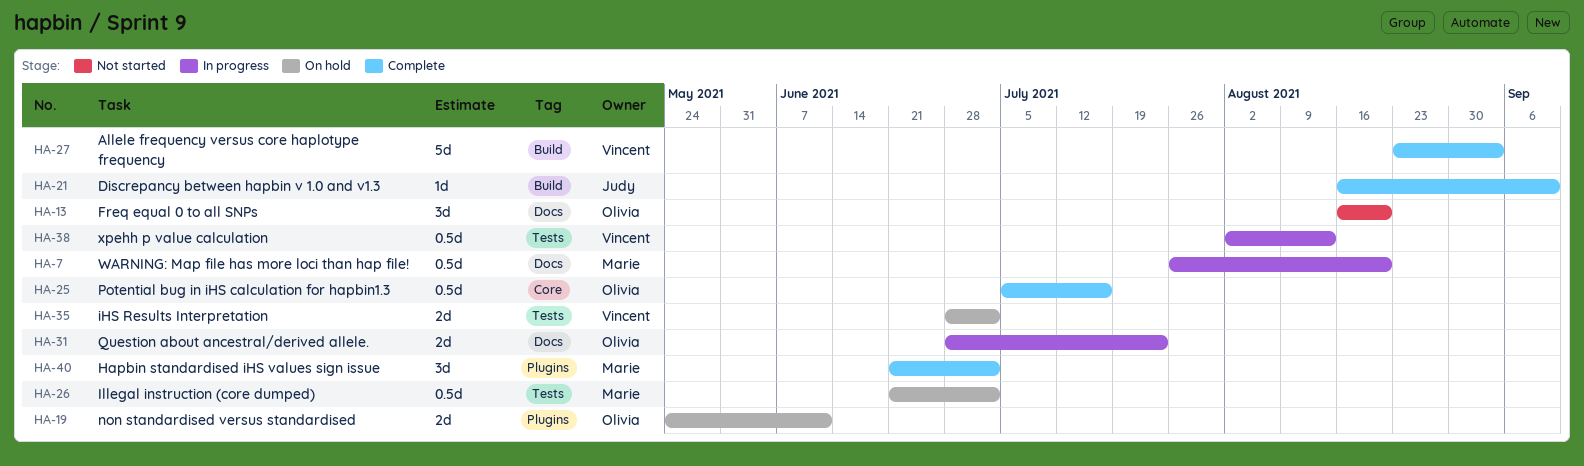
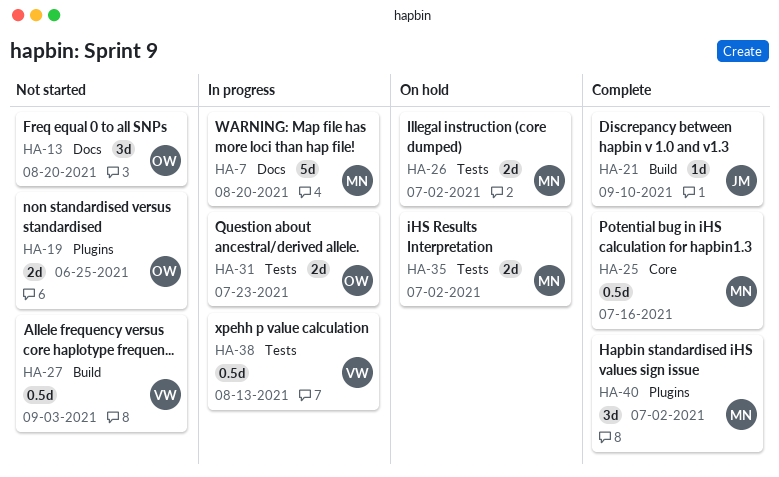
HA-7, estimate: 0.5d -> 5d
HA-19, status: On hold -> Not started
HA-19, due: Jun 11 -> Jun 25
HA-25, owner: Olivia -> Marie
HA-26, estimate: 0.5d -> 2d
HA-27, status: Complete -> Not started
HA-27, estimate: 5d -> 0.5d
HA-31, label: Docs -> Tests
HA-35, owner: Vincent -> Marie

